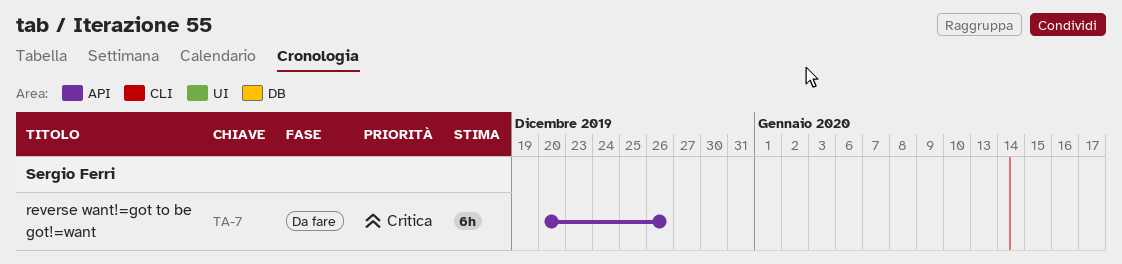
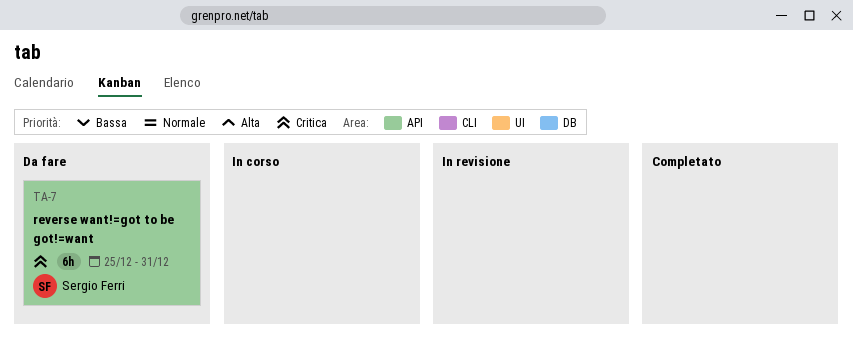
TA-7, start: Dec 20 -> Dec 25
TA-7, due: Dec 26 -> Dec 31

